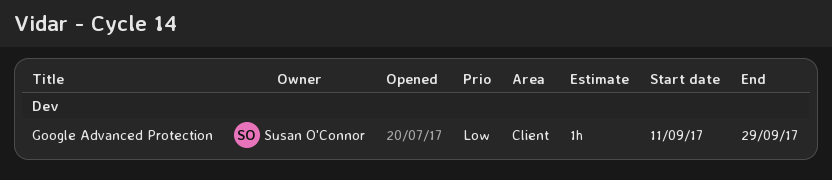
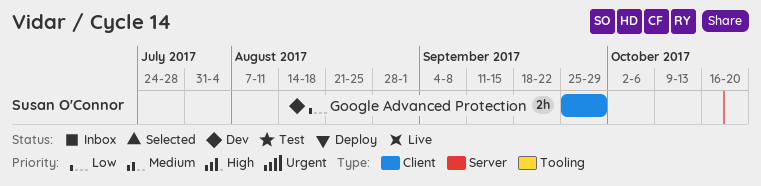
Google Advanced Protection, estimate: 1h -> 2h
Google Advanced Protection, start: Sep 11 -> Sep 25

